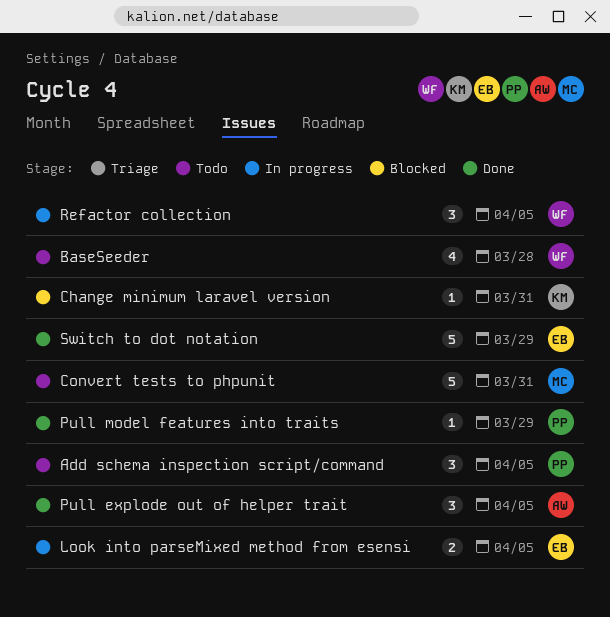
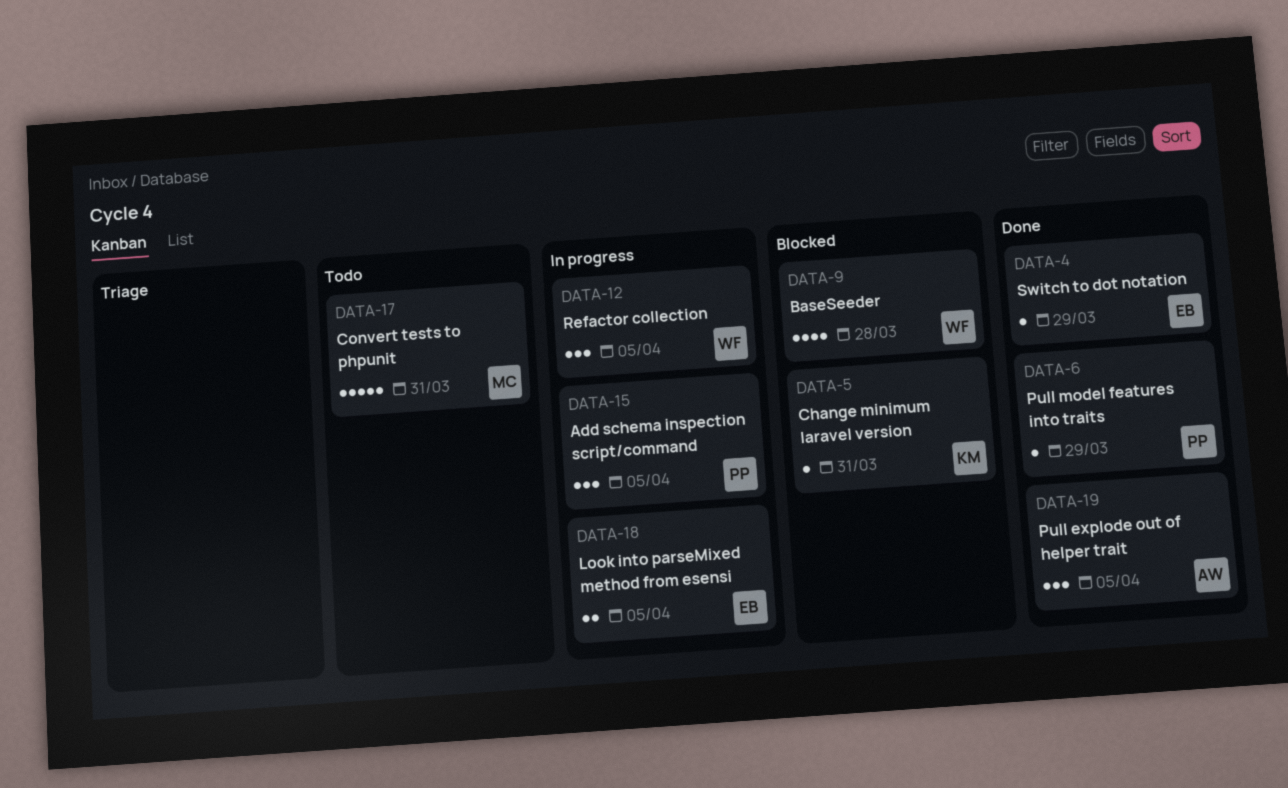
Add schema inspection script/command, status: Todo -> In progress
BaseSeeder, status: Todo -> Blocked
Switch to dot notation, estimate: 5 -> 1

